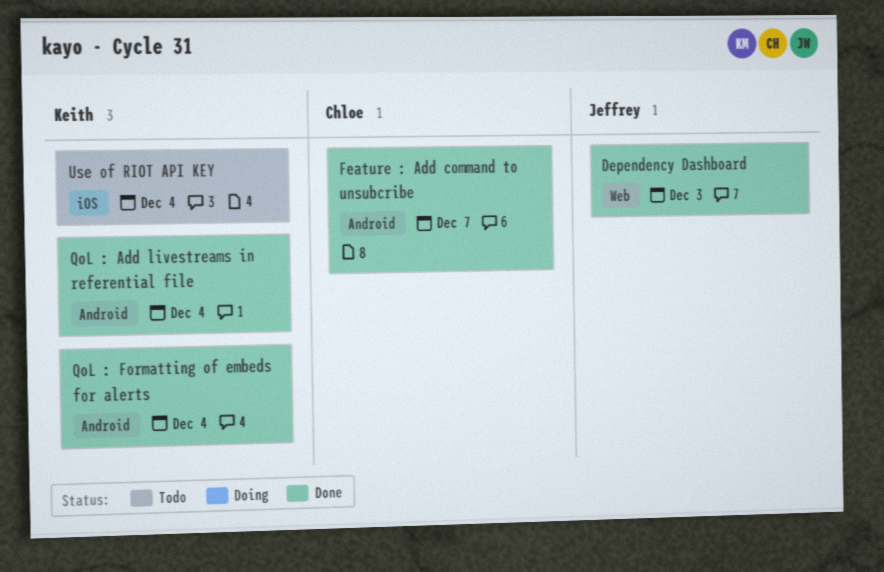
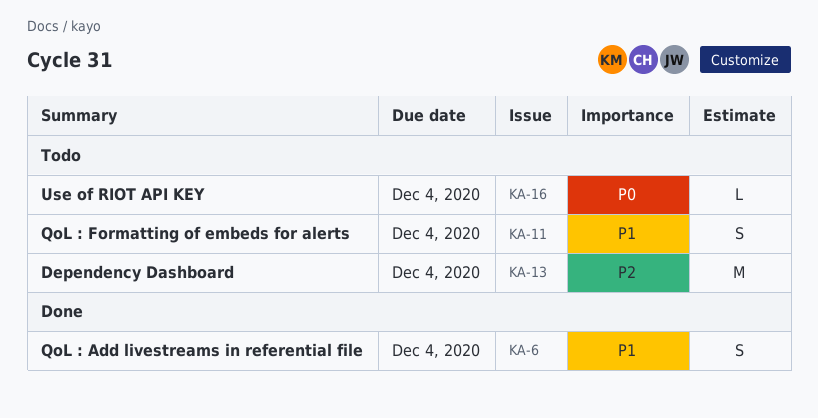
Dependency Dashboard, status: Done -> Todo
Dependency Dashboard, due: Dec 3 -> Dec 4
Feature : Add command to unsubcribe: present -> none
QoL : Formatting of embeds for alerts, status: Done -> Todo

